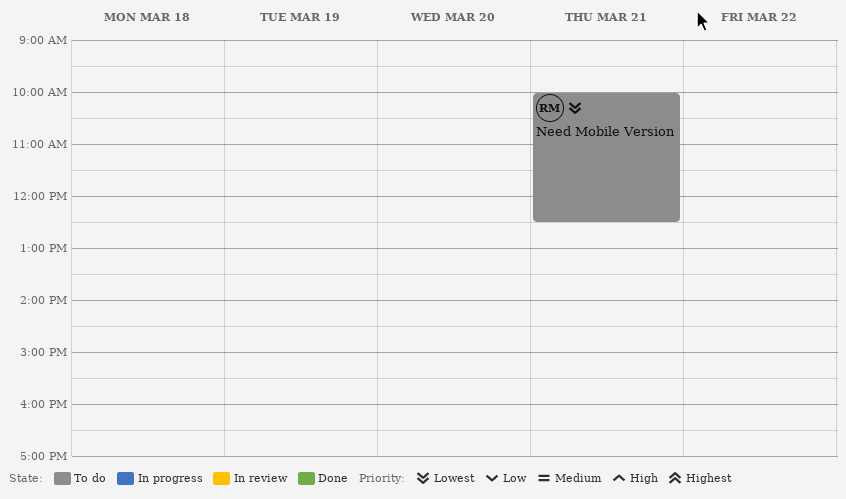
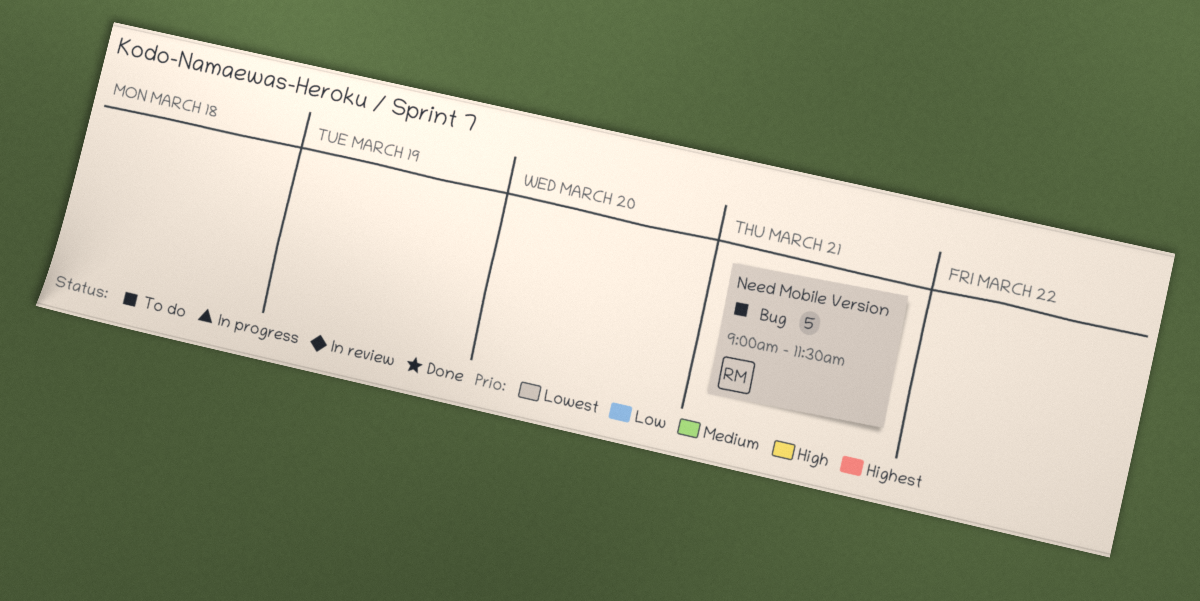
Need Mobile Version, begins: 10:00 -> 09:00
Need Mobile Version, ends: 12:30 -> 11:30

